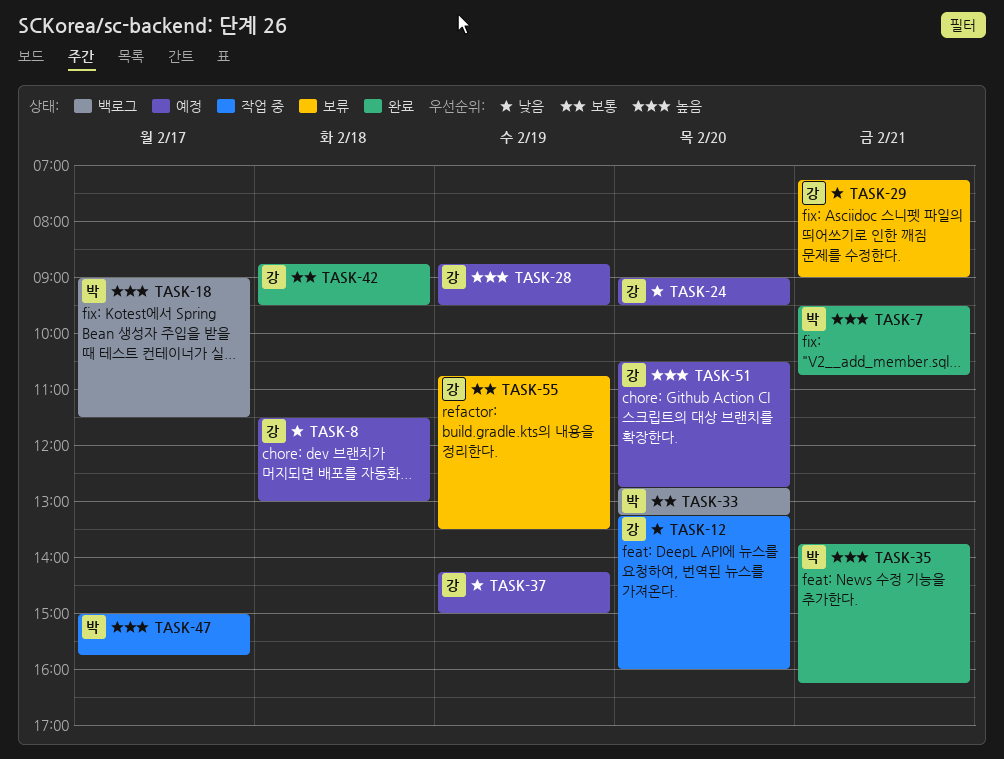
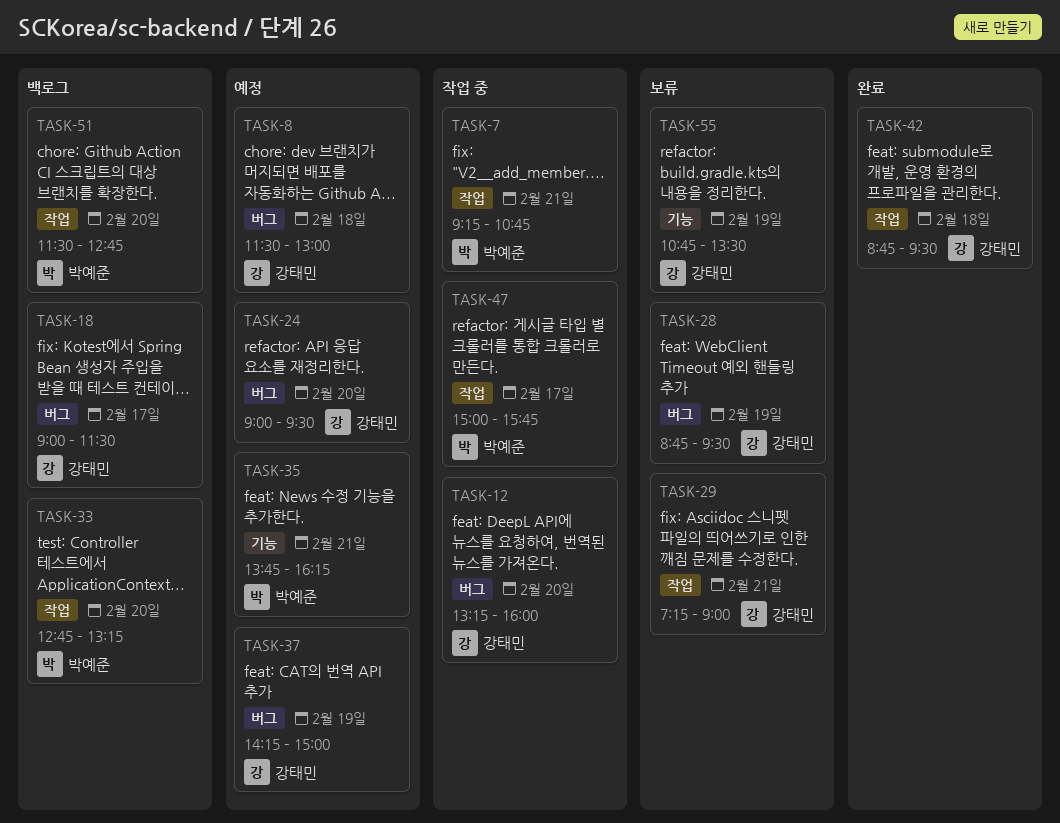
TASK-7, status: 완료 -> 작업 중
TASK-7, begins: 09:30 -> 09:15
TASK-18, owner: 박예준 -> 강태민
TASK-28, status: 예정 -> 보류
TASK-35, status: 완료 -> 예정
TASK-51, status: 예정 -> 백로그
TASK-51, owner: 강태민 -> 박예준
TASK-51, begins: 10:30 -> 11:30

